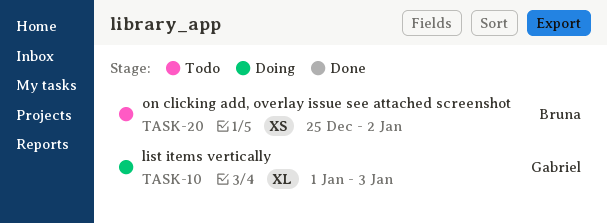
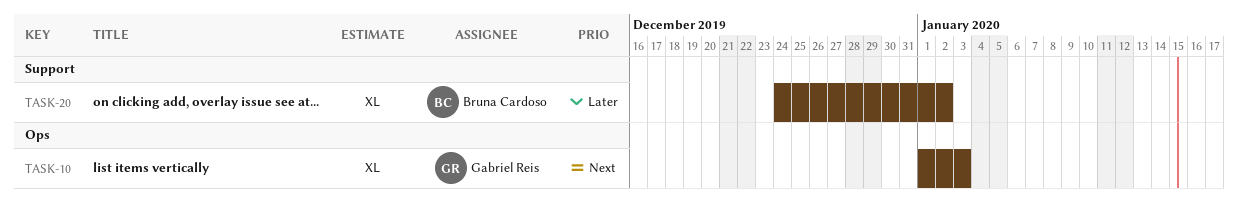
TASK-20, estimate: XS -> XL
TASK-20, start: Dec 25 -> Dec 24

